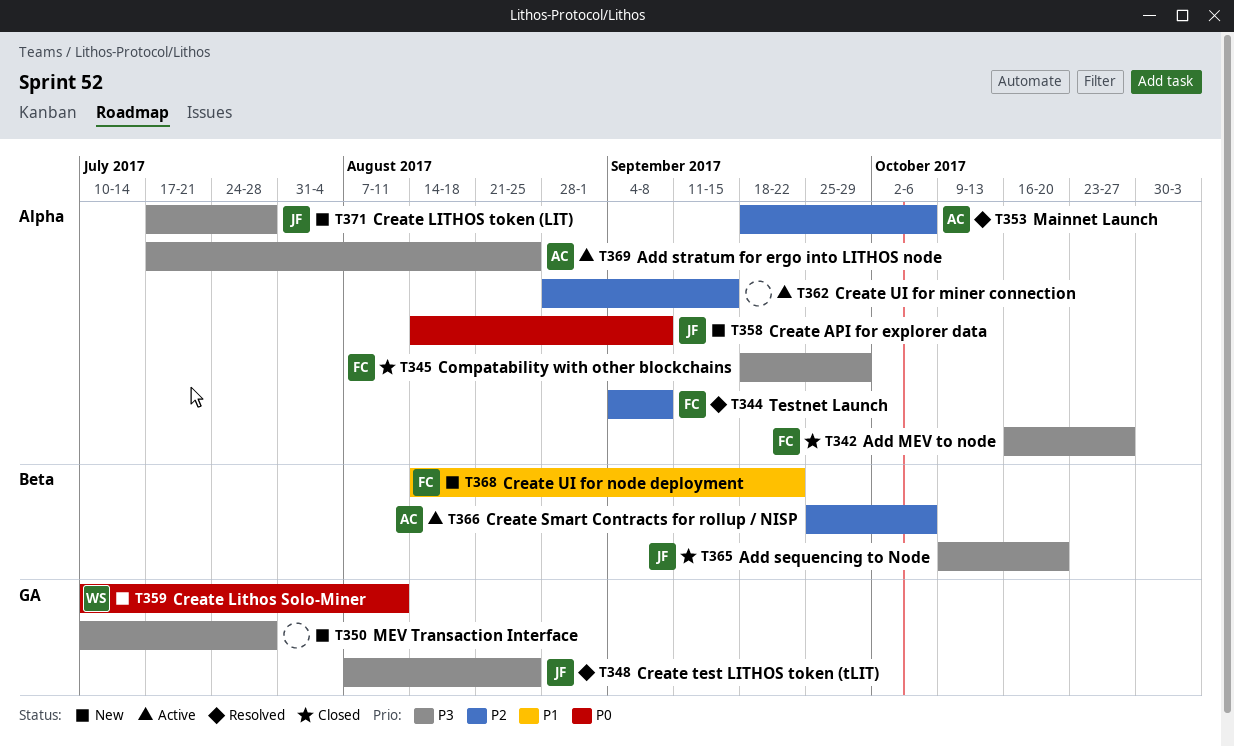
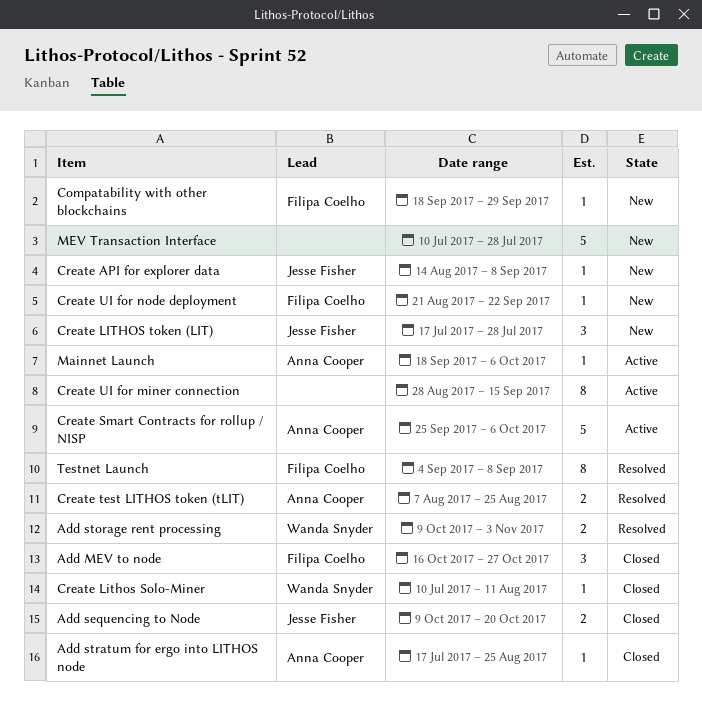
Add storage rent processing: none -> present
Add stratum for ergo into LITHOS node, status: Active -> Closed
Compatability with other blockchains, status: Closed -> New
Create Lithos Solo-Miner, status: New -> Closed
Create test LITHOS token (tLIT), owner: Jesse Fisher -> Anna Cooper
Create UI for node deployment, start: Aug 14 -> Aug 21
Mainnet Launch, status: Resolved -> Active

